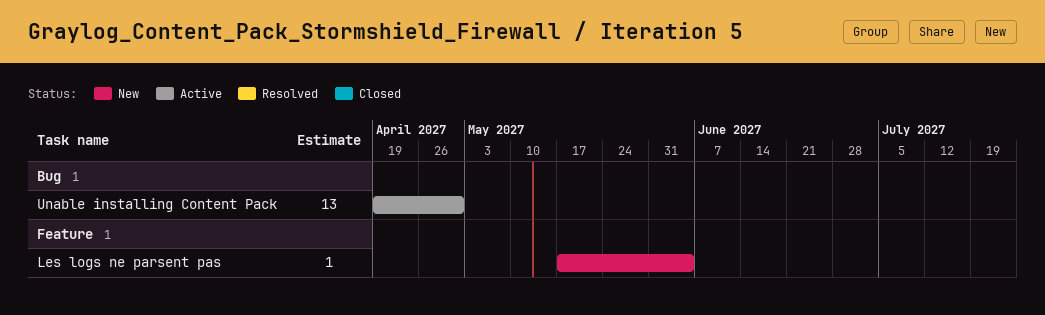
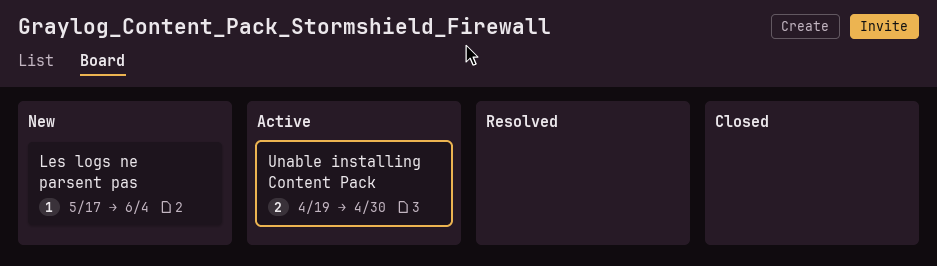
Unable installing Content Pack, estimate: 13 -> 2

